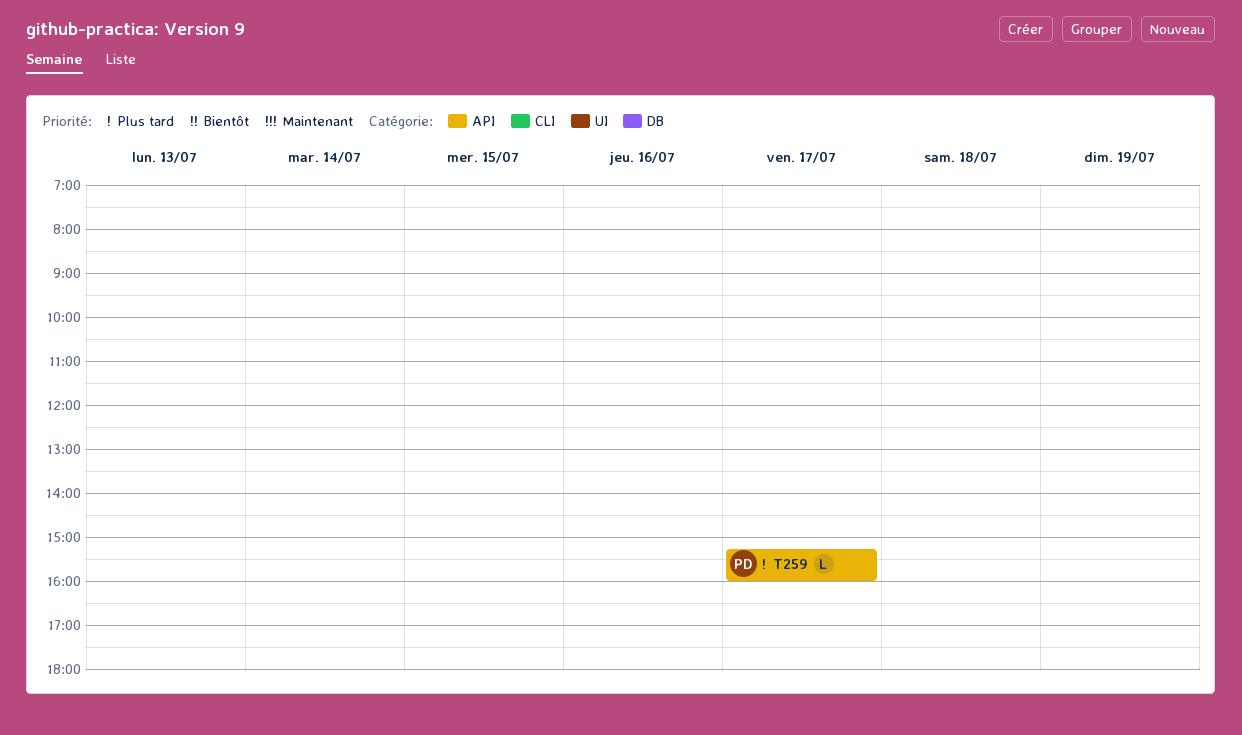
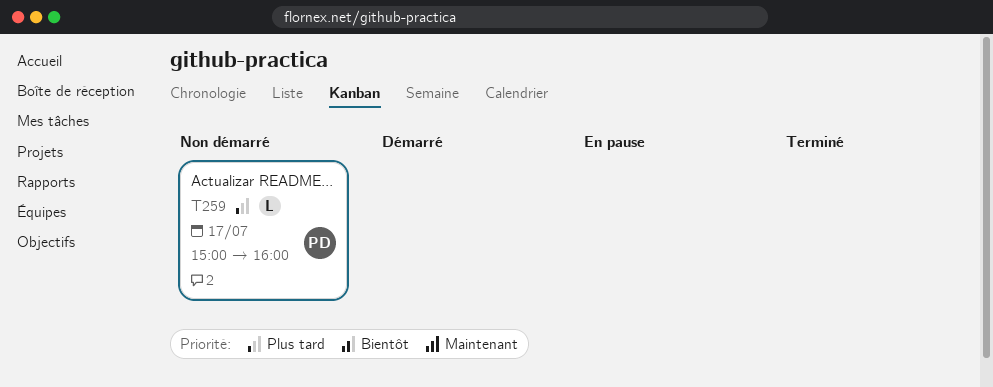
T259, begins: 15:15 -> 15:00

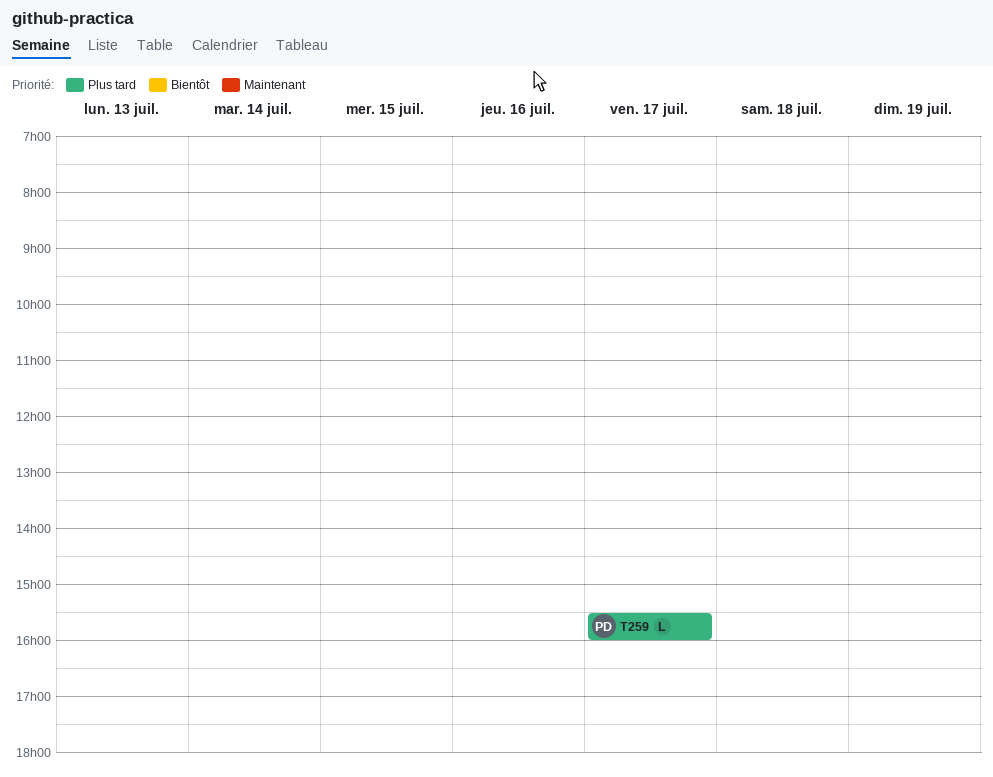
T259, begins: 15:00 -> 15:30

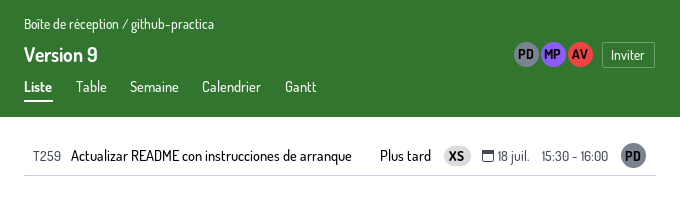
T259, estimate: L -> XS
T259, day: Jul 17 -> Jul 18

